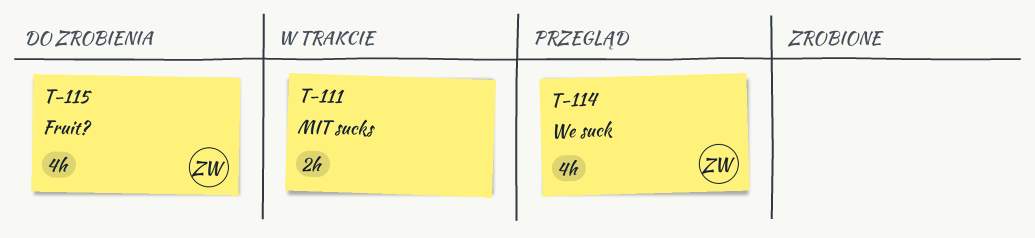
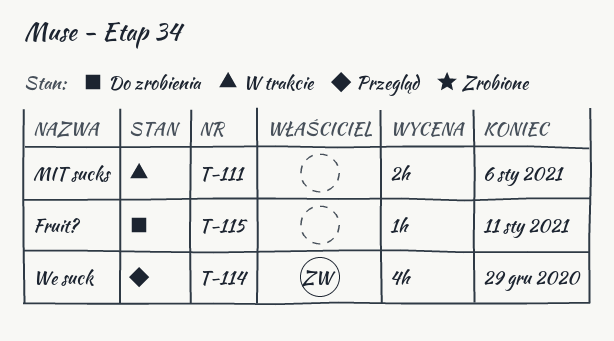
T-115, owner: ZW -> none
T-115, estimate: 4h -> 1h

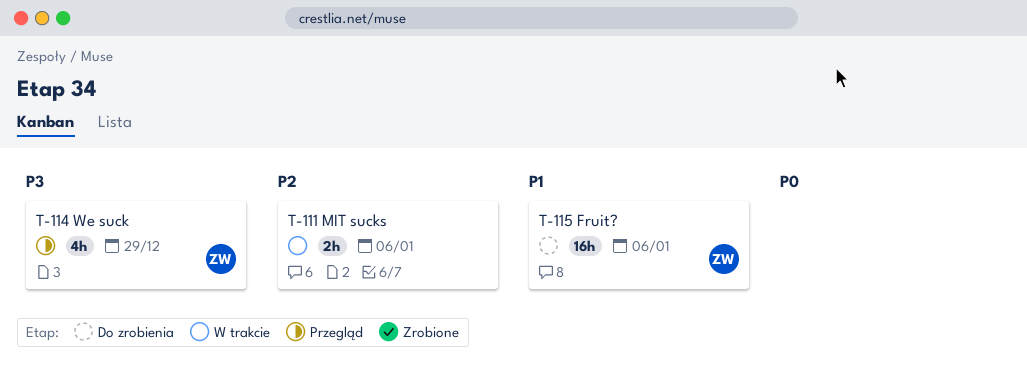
T-115, owner: none -> ZW
T-115, estimate: 1h -> 16h
T-115, due: Jan 11 -> Jan 6

